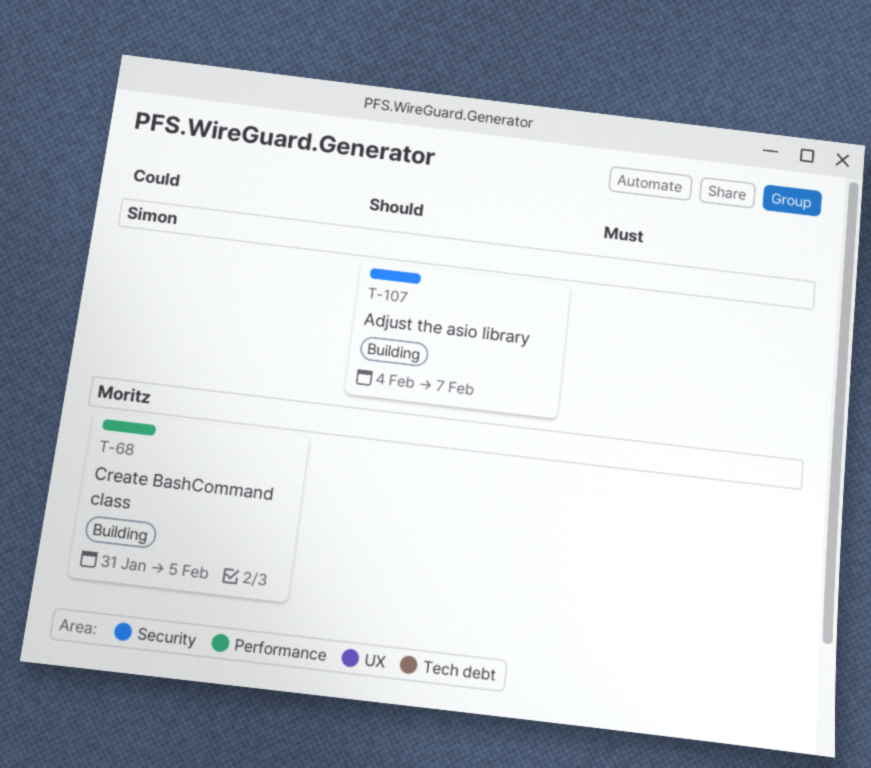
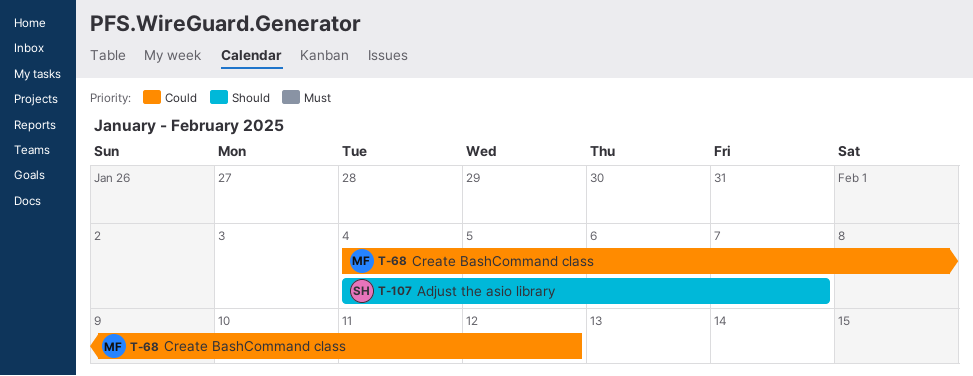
T-68, start: Jan 31 -> Feb 4
T-68, due: Feb 5 -> Feb 12

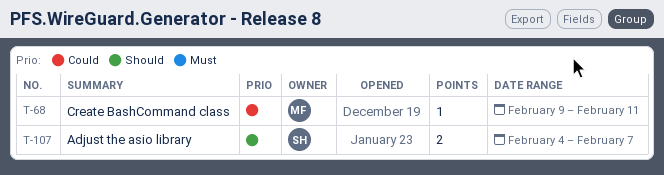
T-68, start: Feb 4 -> Feb 9
T-68, due: Feb 12 -> Feb 11

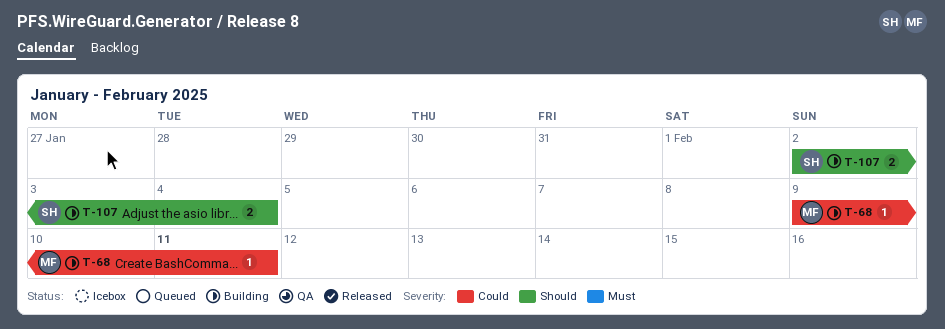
T-107, start: Feb 4 -> Feb 2
T-107, due: Feb 7 -> Feb 4

